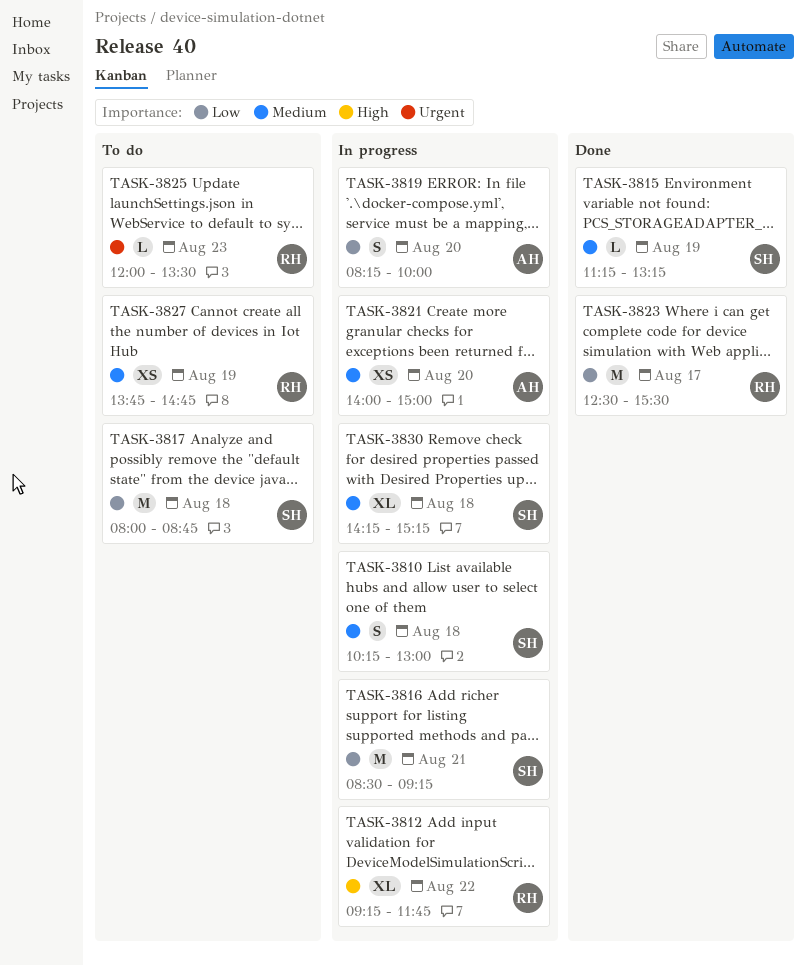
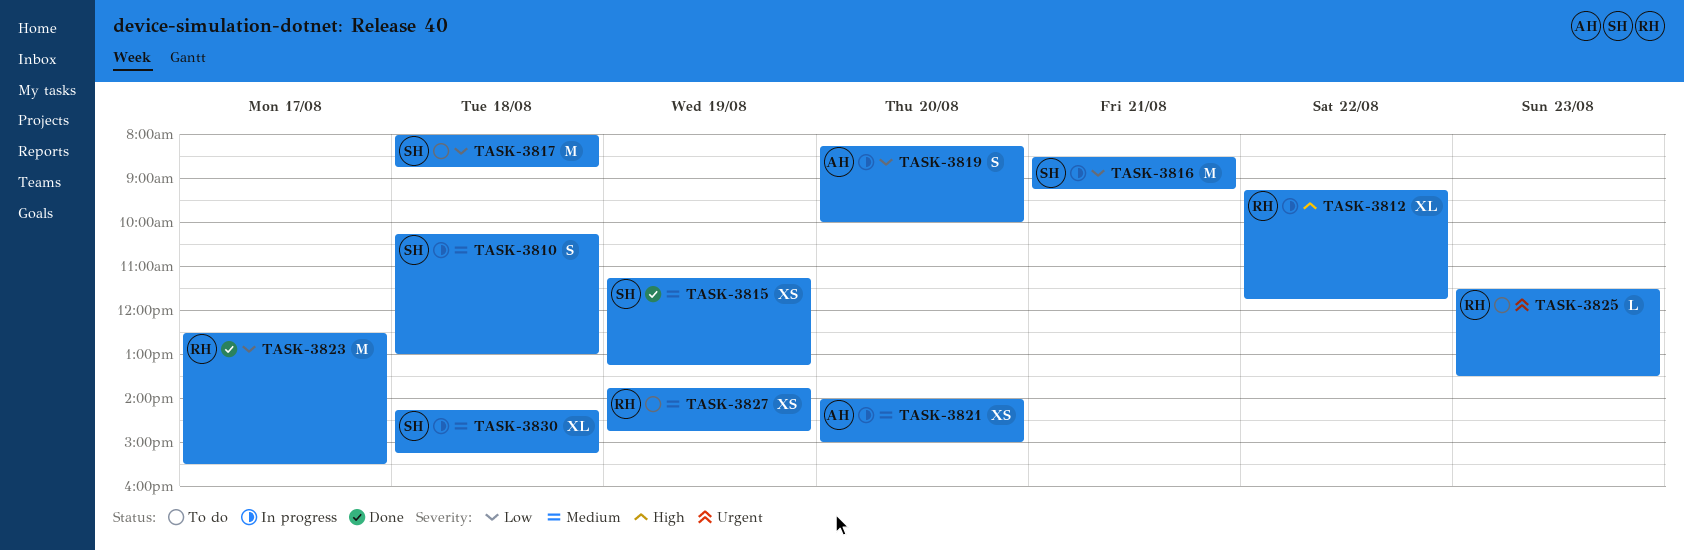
TASK-3815, estimate: L -> XS
TASK-3825, begins: 12:00 -> 11:30

